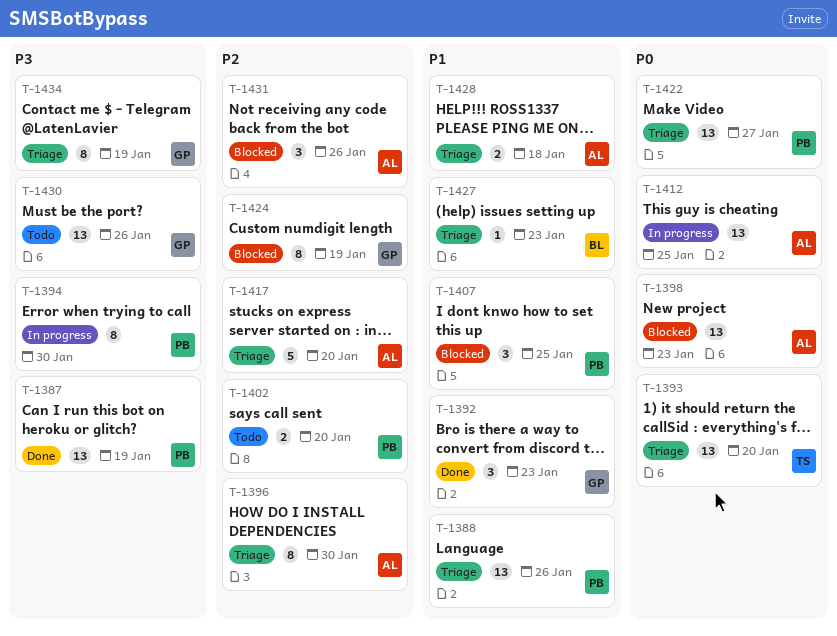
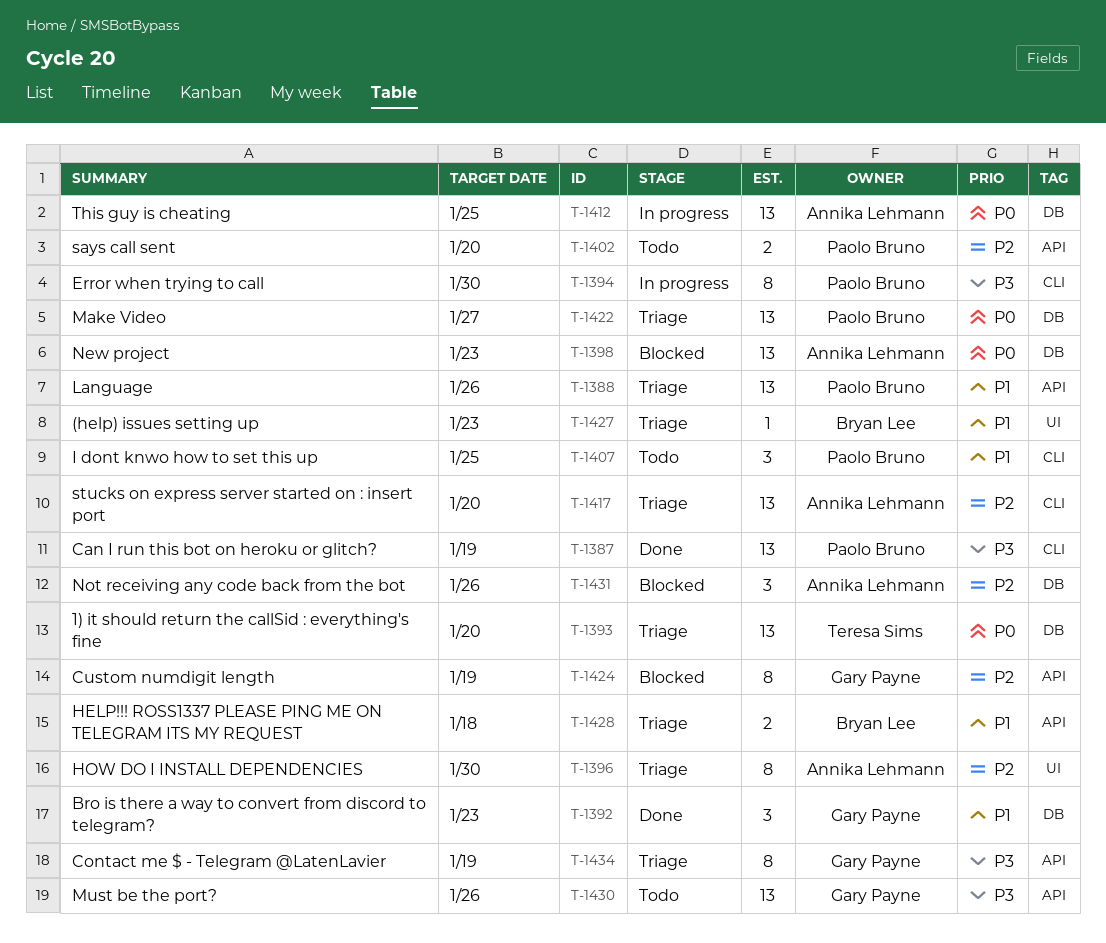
T-1407, status: Blocked -> Todo
T-1417, estimate: 5 -> 13
T-1428, owner: Annika Lehmann -> Bryan Lee

